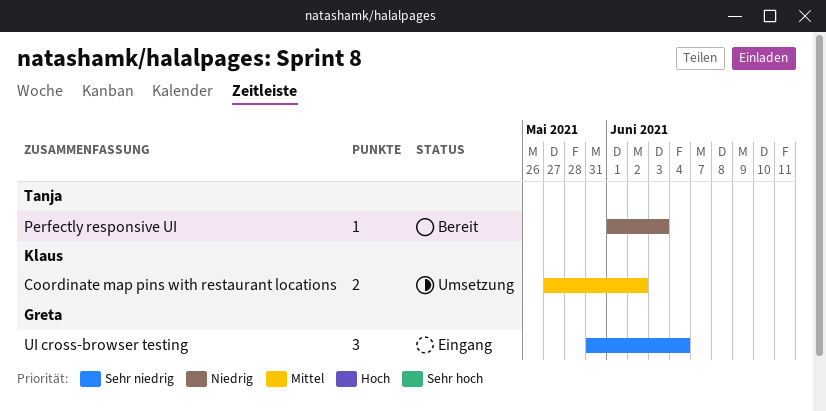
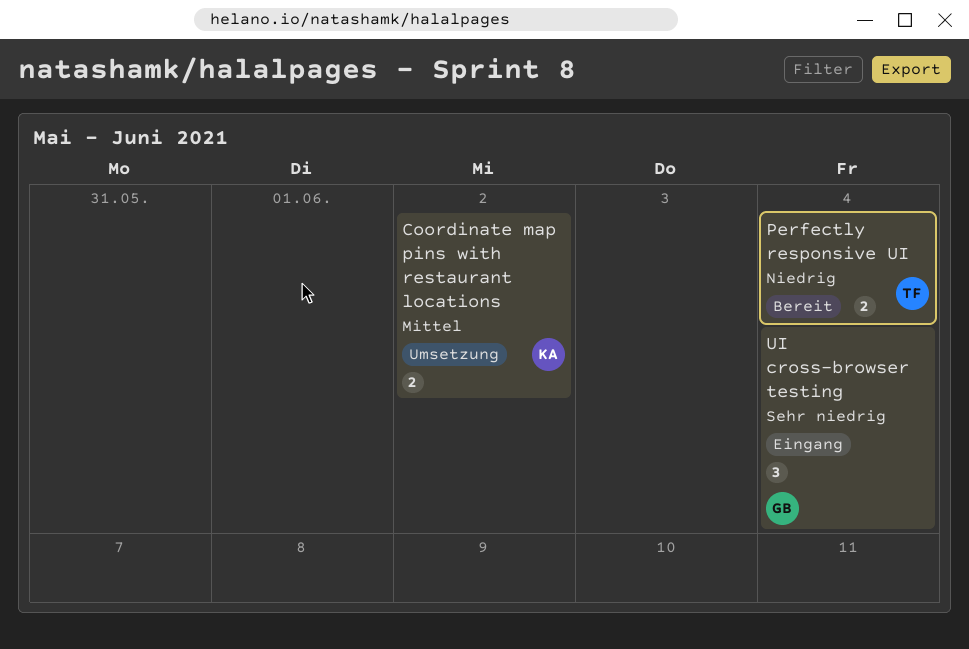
Perfectly responsive UI, estimate: 1 -> 2
Perfectly responsive UI, due: Jun 3 -> Jun 4

